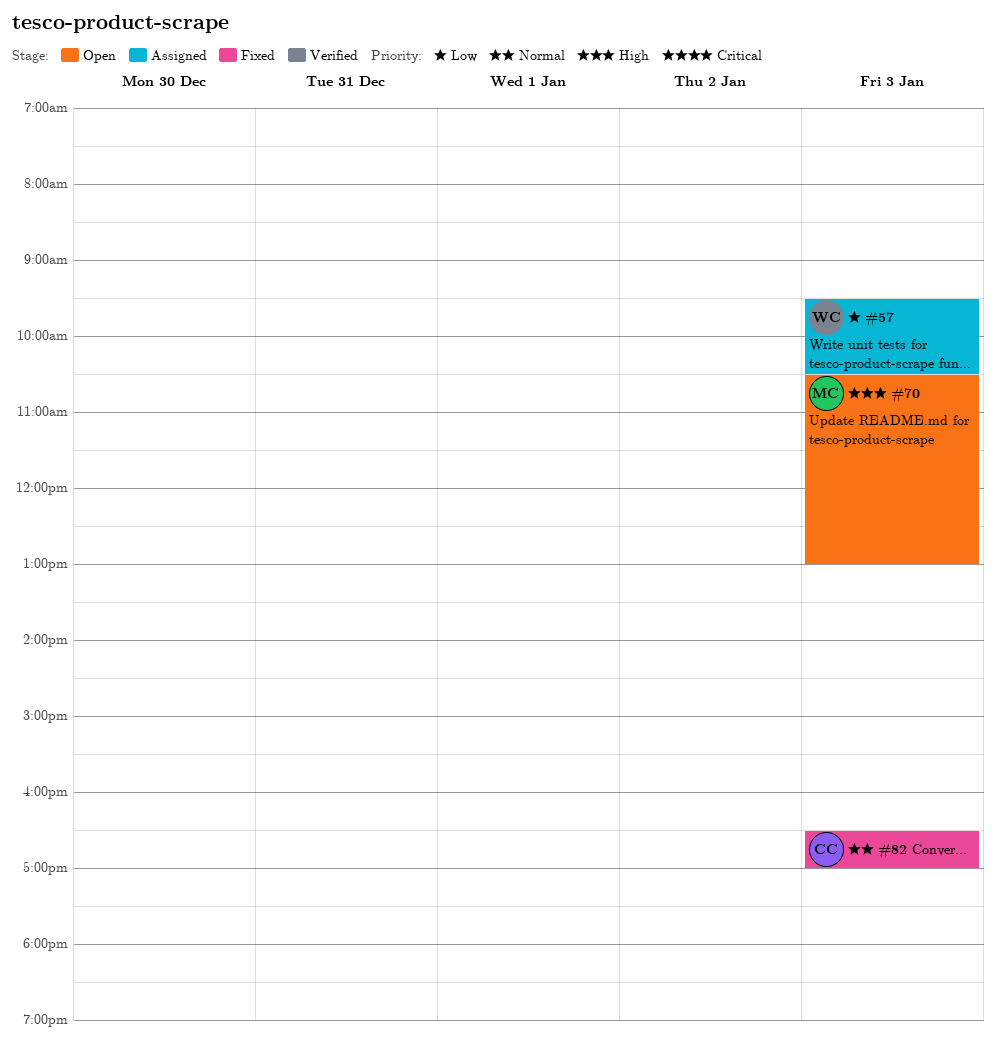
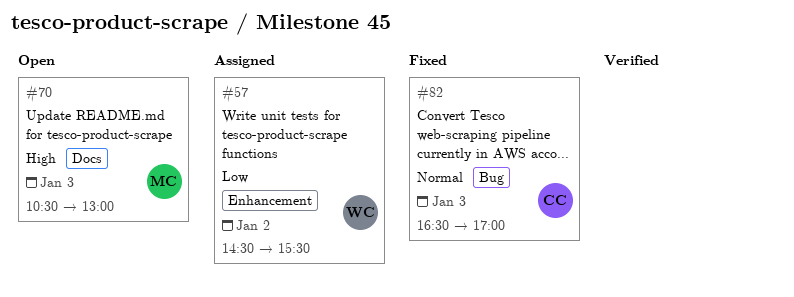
#57, day: Jan 3 -> Jan 2
#57, begins: 09:30 -> 14:30
#57, ends: 10:30 -> 15:30

